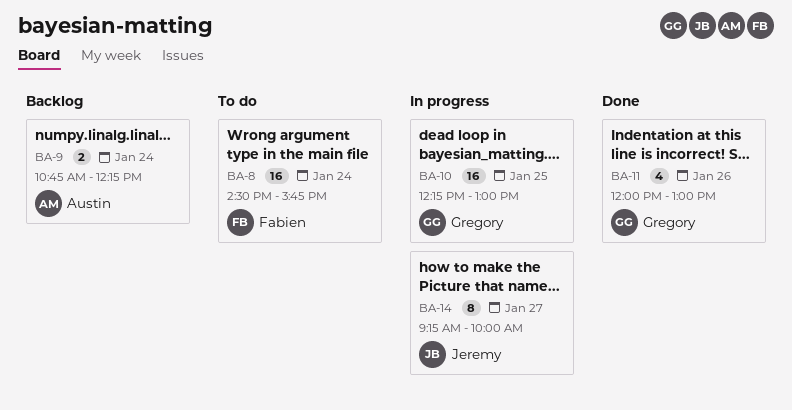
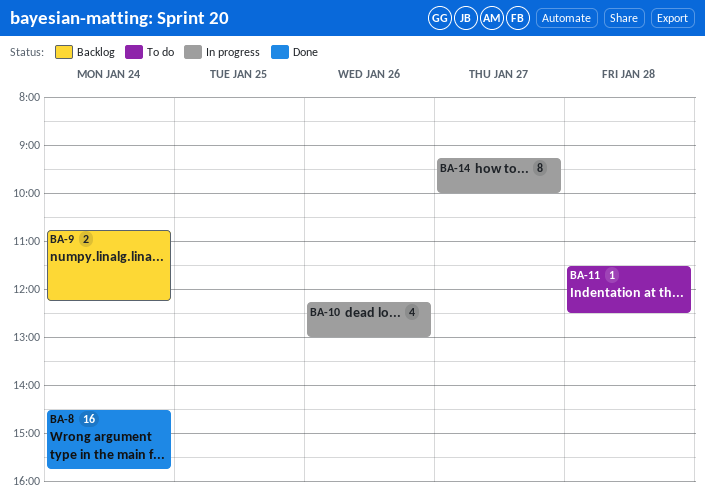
BA-8, status: To do -> Done
BA-10, estimate: 16 -> 4
BA-10, day: Jan 25 -> Jan 26
BA-11, status: Done -> To do
BA-11, estimate: 4 -> 1
BA-11, day: Jan 26 -> Jan 28
BA-11, begins: 12:00 -> 11:30
BA-11, ends: 13:00 -> 12:30

